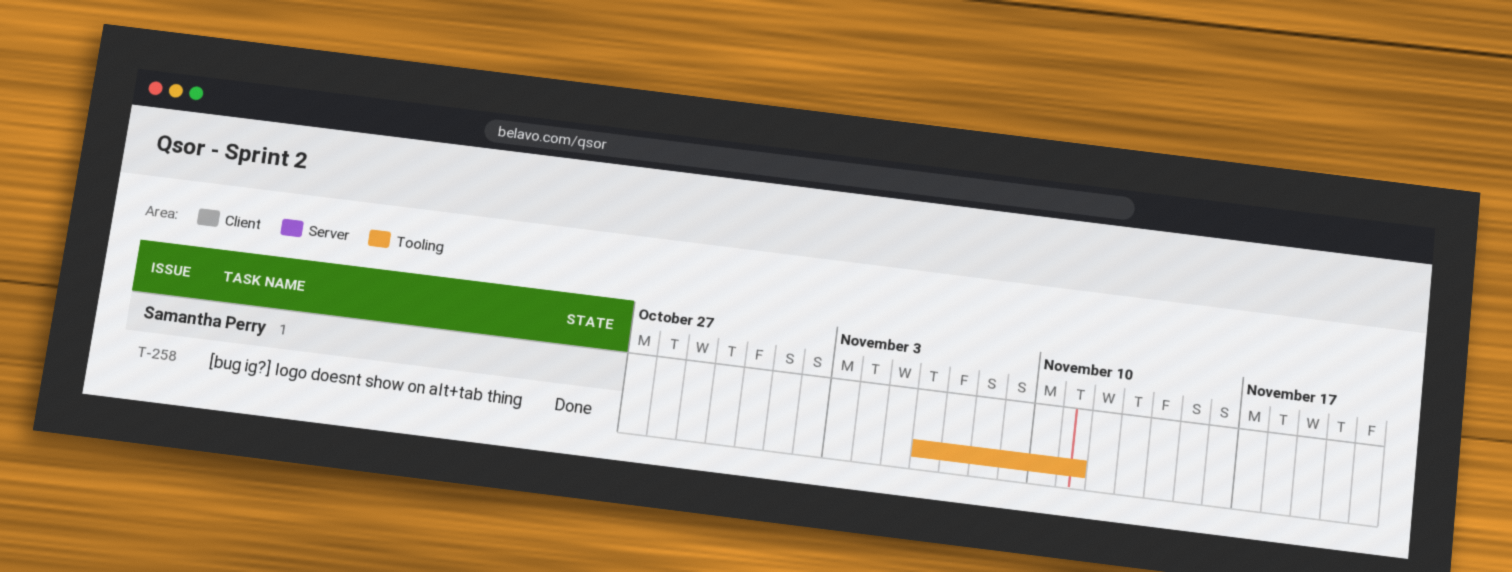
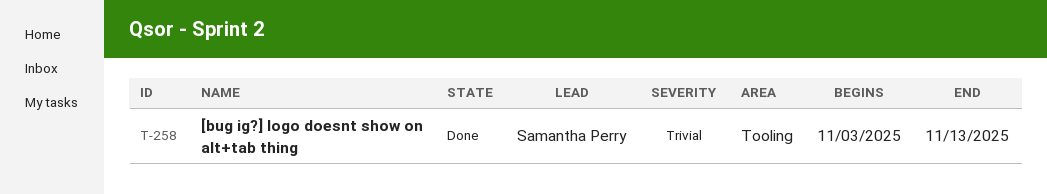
T-258, start: Nov 6 -> Nov 3
T-258, due: Nov 11 -> Nov 13

